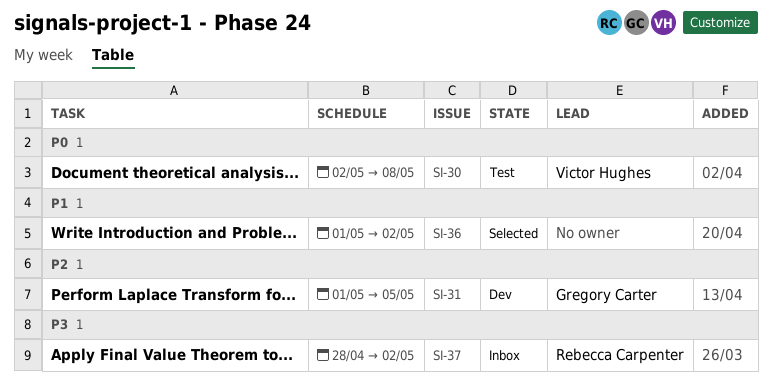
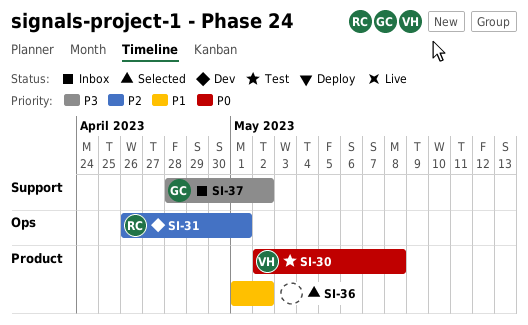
SI-31, owner: Gregory Carter -> Rebecca Carpenter
SI-31, start: May 1 -> Apr 26
SI-31, due: May 5 -> May 1
SI-37, owner: Rebecca Carpenter -> Gregory Carter

